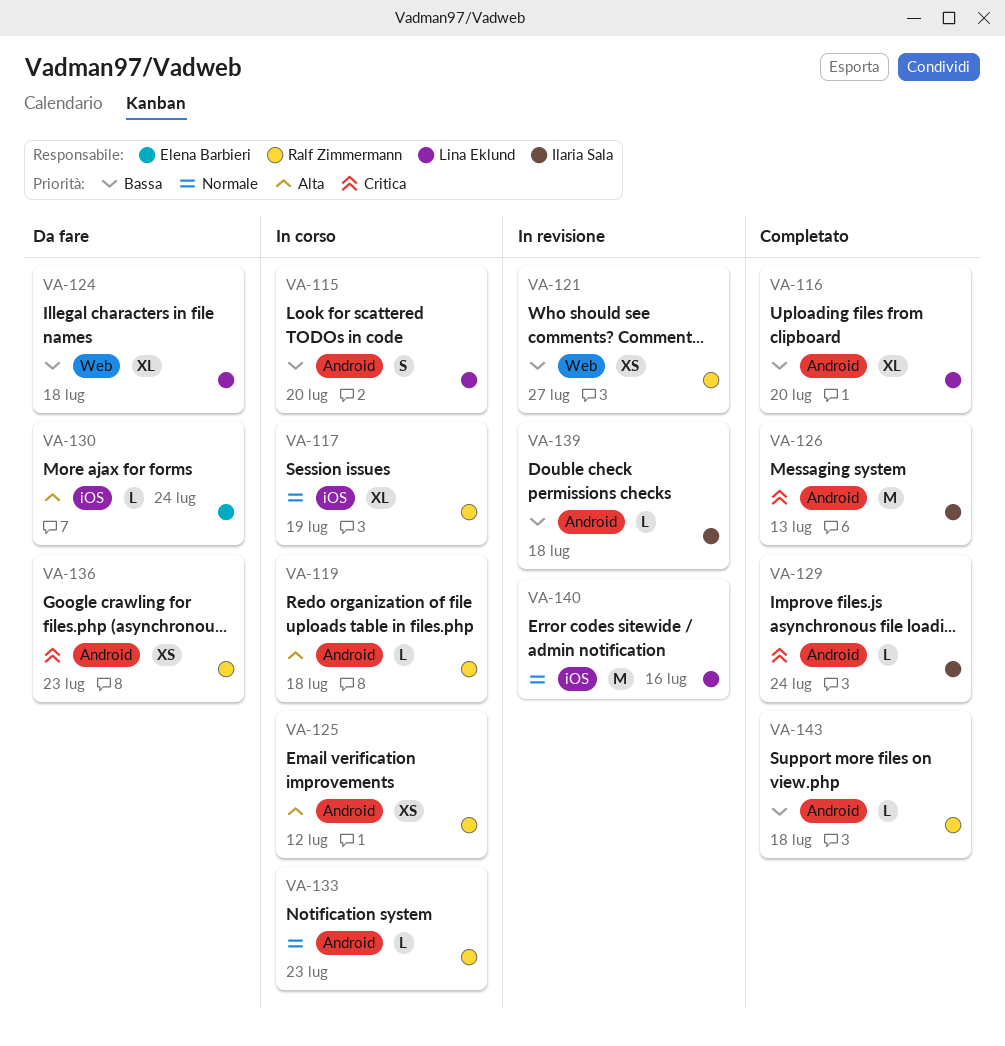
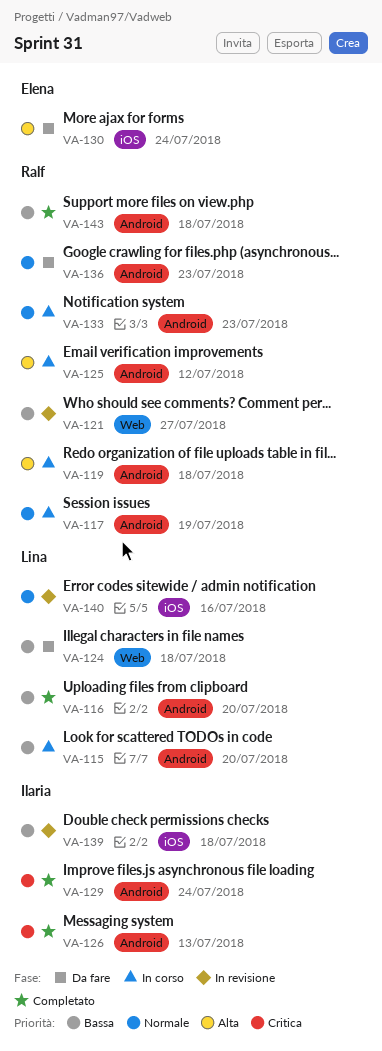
VA-117, label: iOS -> Android
VA-136, priority: Critica -> Normale
VA-139, label: Android -> iOS

